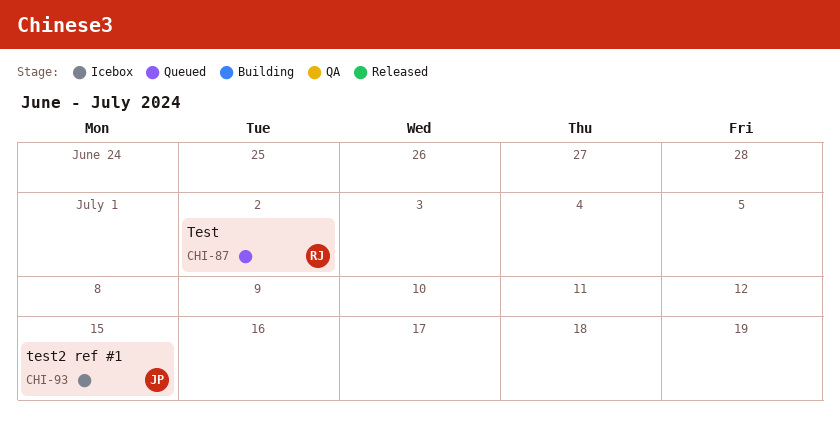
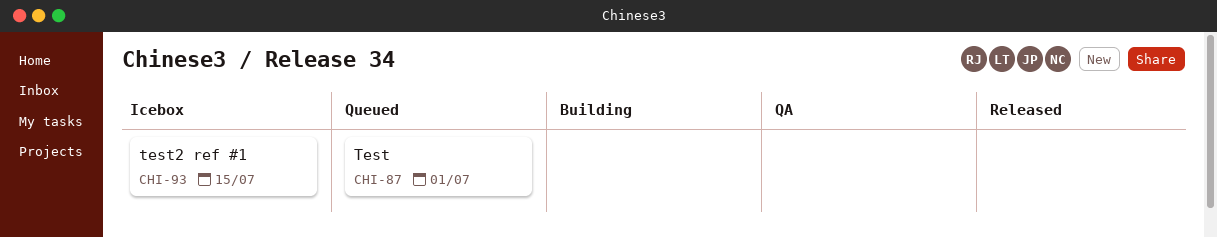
CHI-87, due: Jul 2 -> Jul 1

